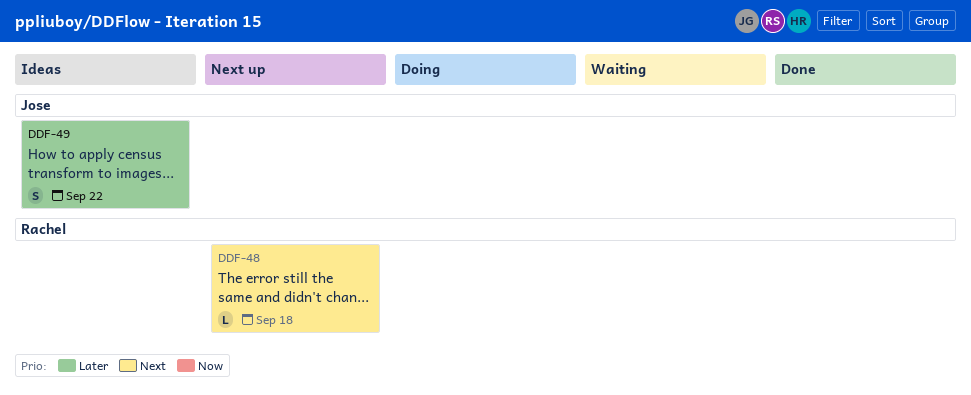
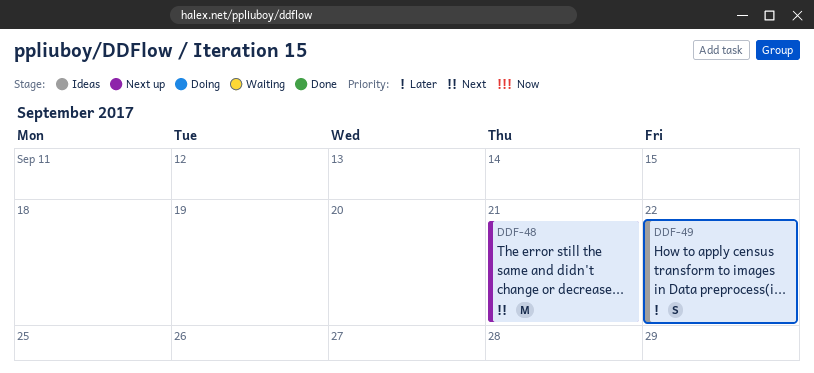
DDF-48, estimate: L -> M
DDF-48, due: Sep 18 -> Sep 21

